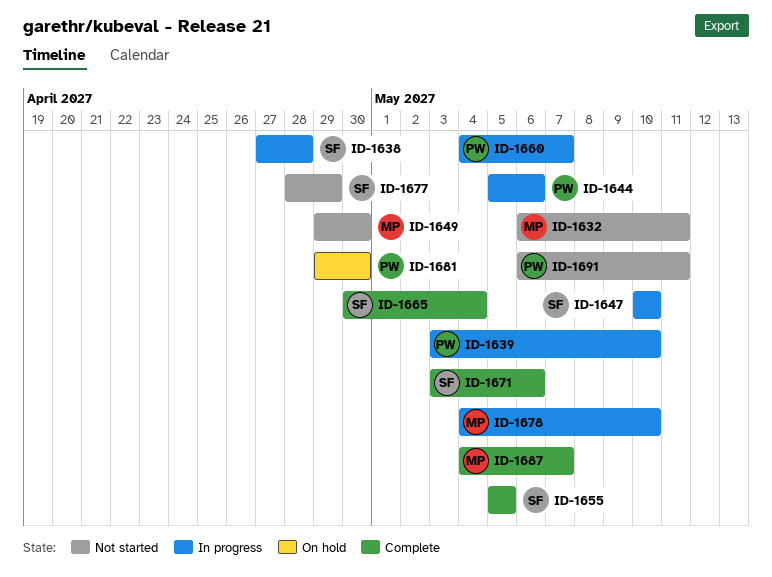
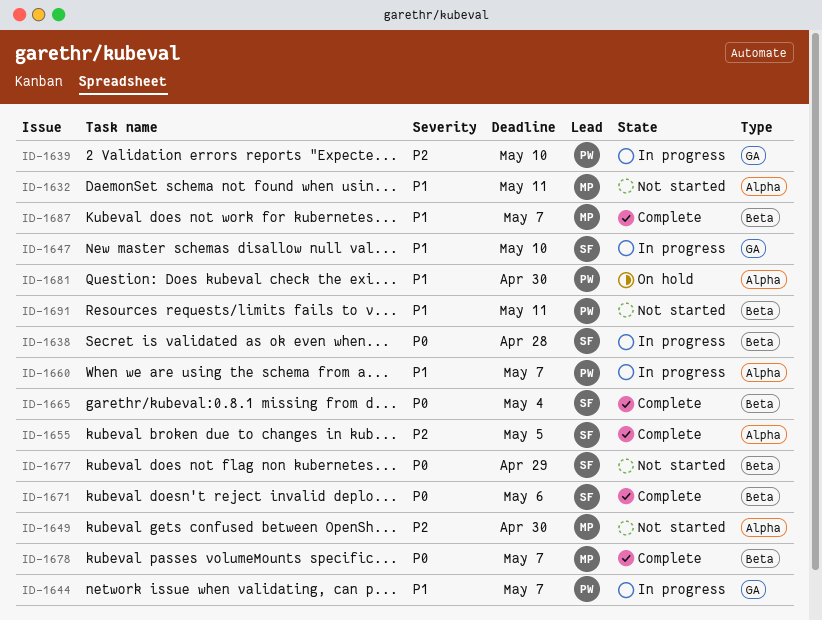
ID-1644, due: May 6 -> May 7
ID-1678, status: In progress -> Complete
ID-1678, due: May 10 -> May 7

